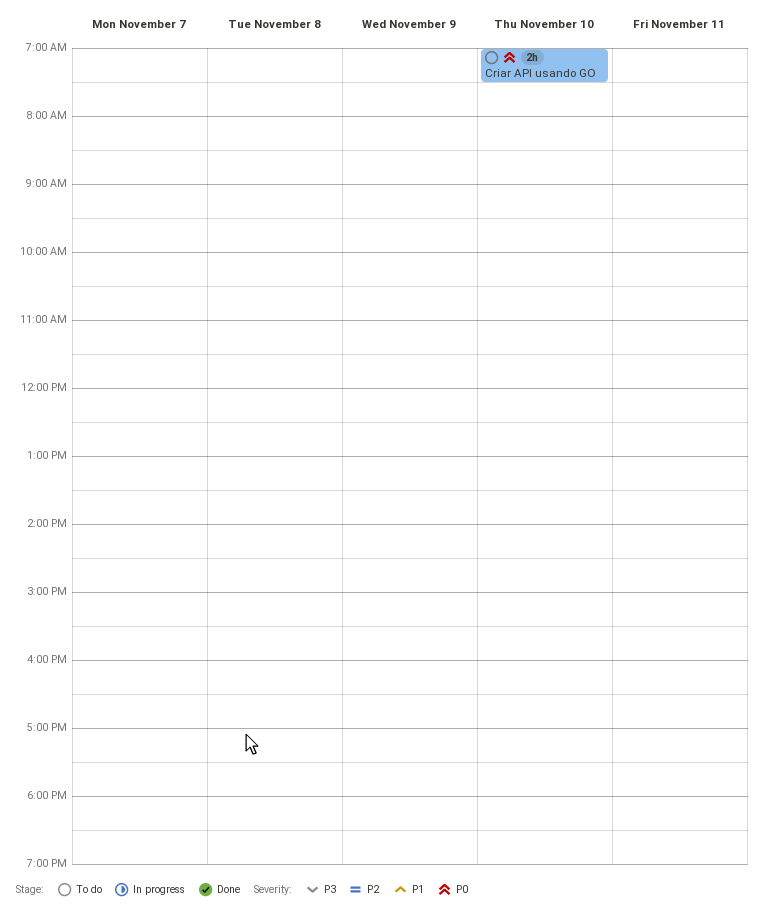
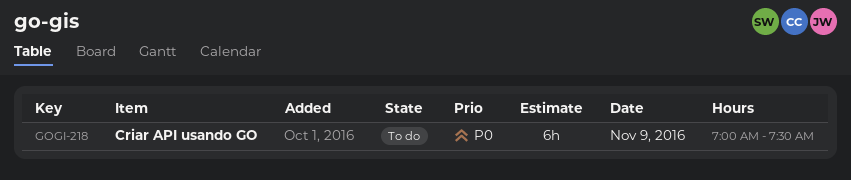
Criar API usando GO, estimate: 2h -> 6h
Criar API usando GO, day: Nov 10 -> Nov 9

